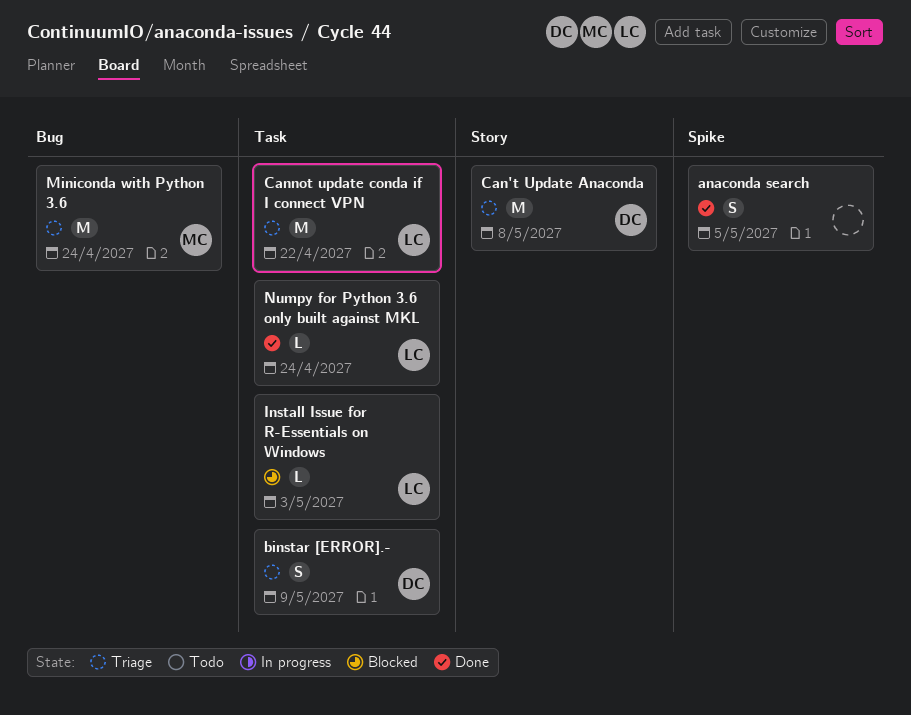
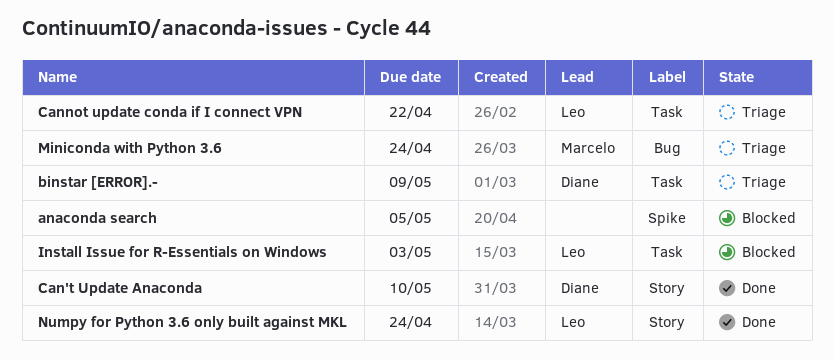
anaconda search, status: Done -> Blocked
Can't Update Anaconda, status: Triage -> Done
Can't Update Anaconda, due: May 8 -> May 10
Numpy for Python 3.6 only built against MKL, label: Task -> Story

